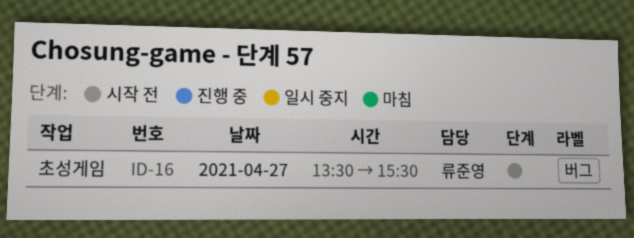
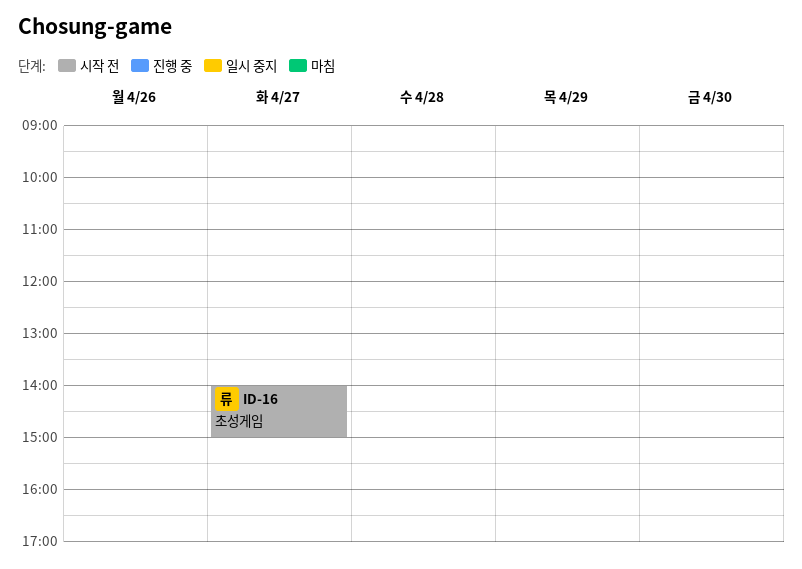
ID-16, begins: 13:30 -> 14:00
ID-16, ends: 15:30 -> 15:00

